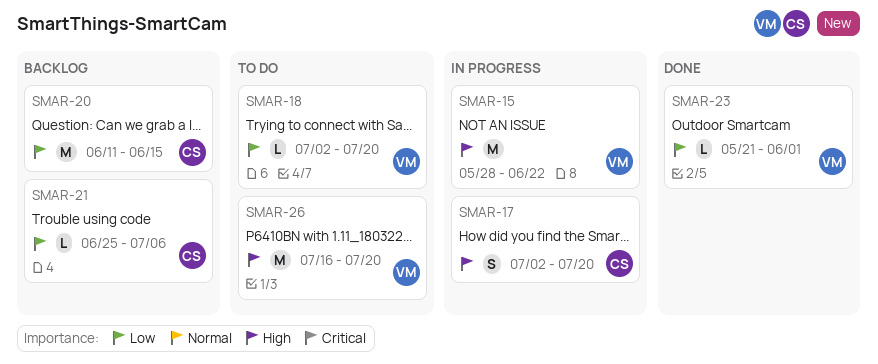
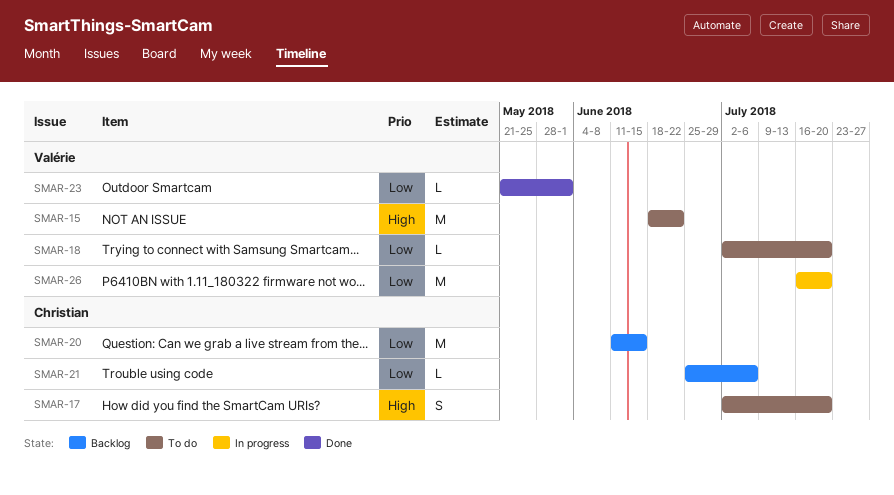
SMAR-15, status: In progress -> To do
SMAR-15, start: May 28 -> Jun 18
SMAR-17, status: In progress -> To do
SMAR-26, status: To do -> In progress
SMAR-26, priority: High -> Low

